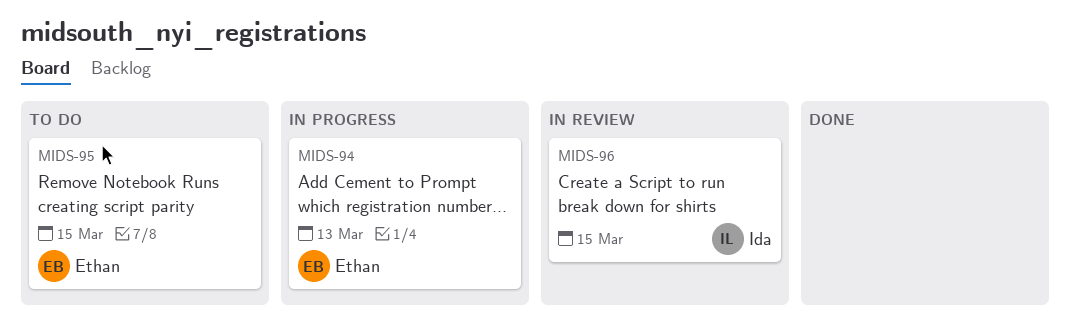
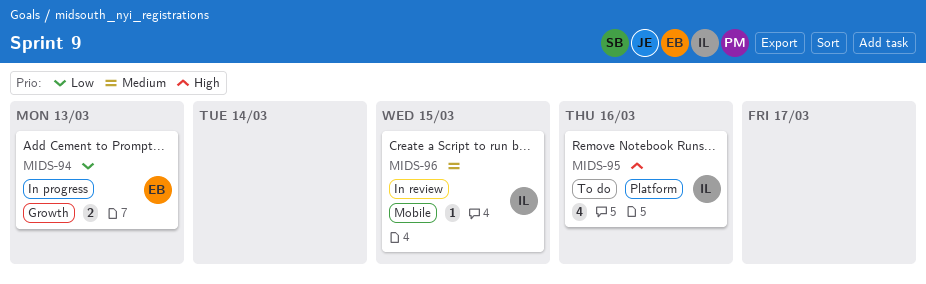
MIDS-95, owner: Ethan -> Ida
MIDS-95, due: Mar 15 -> Mar 16

